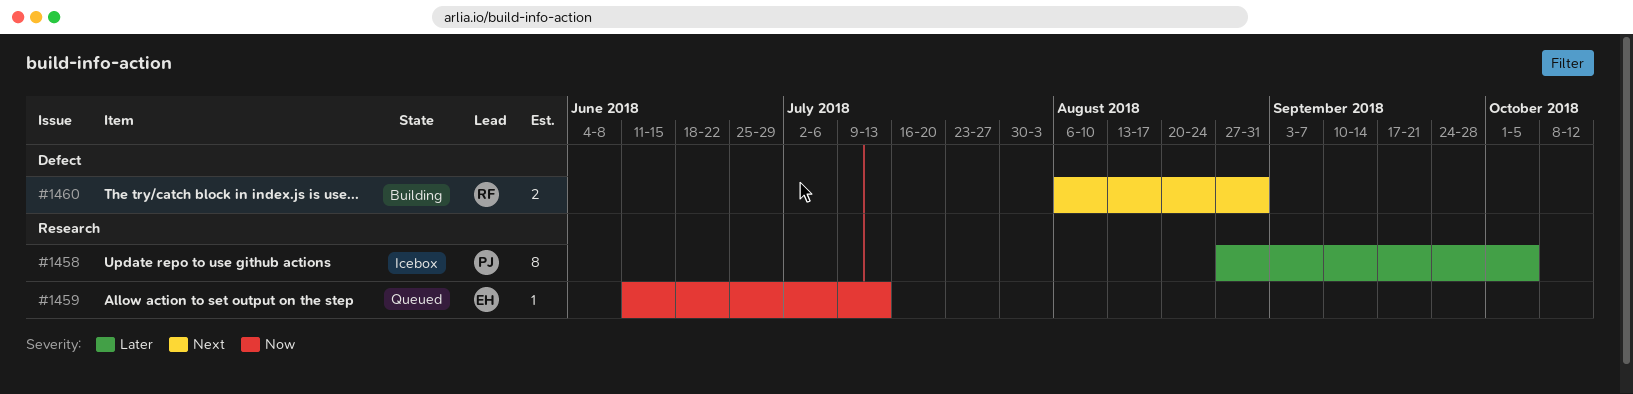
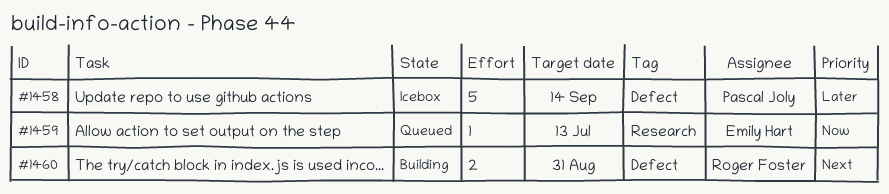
#1458, label: Research -> Defect
#1458, estimate: 8 -> 5
#1458, due: Oct 5 -> Sep 14

